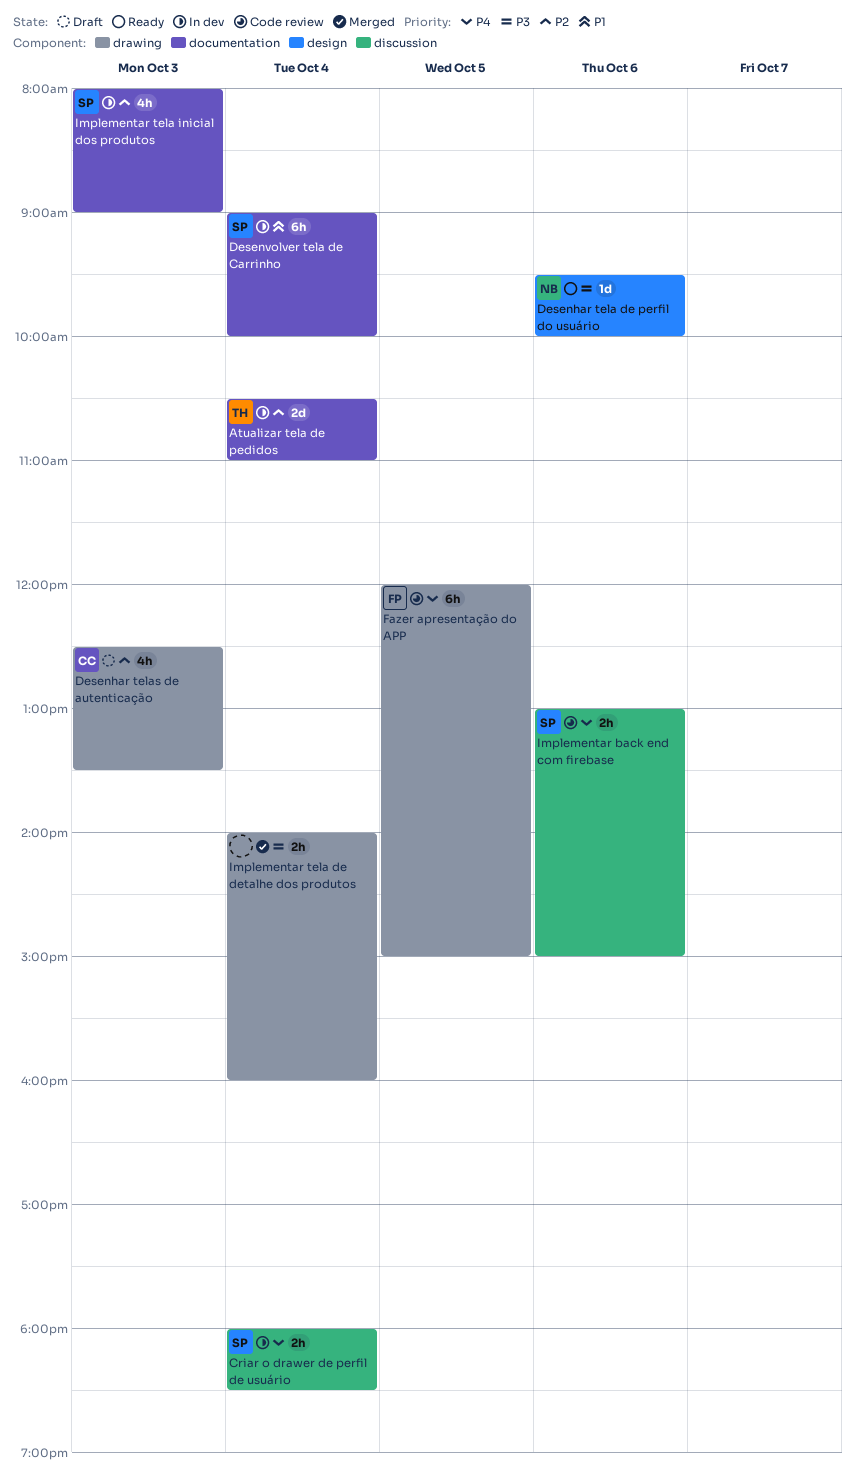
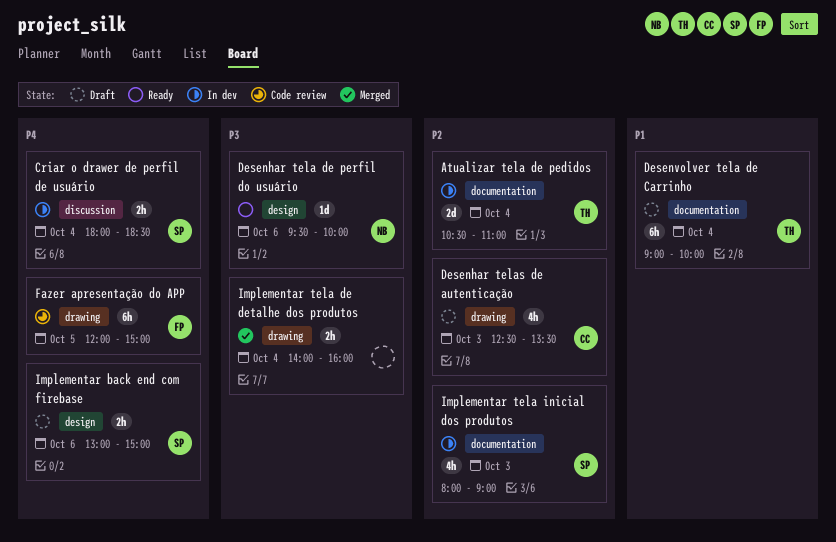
Desenvolver tela de Carrinho, status: In dev -> Draft
Desenvolver tela de Carrinho, owner: SP -> TH
Implementar back end com firebase, status: Code review -> Draft
Implementar back end com firebase, label: discussion -> design

